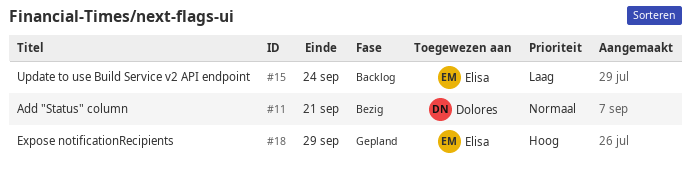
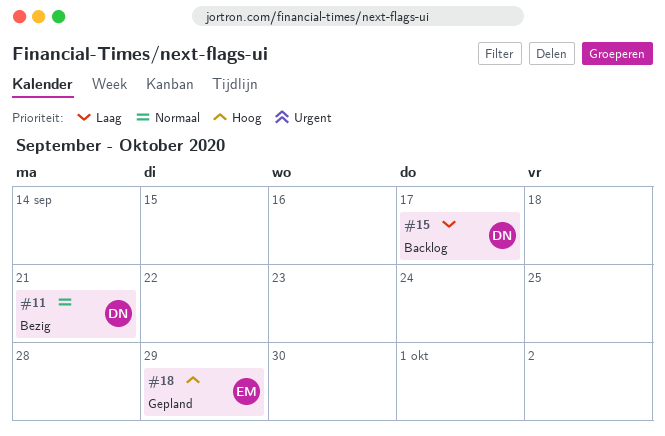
#15, owner: Elisa -> Dolores
#15, due: Sep 24 -> Sep 17

